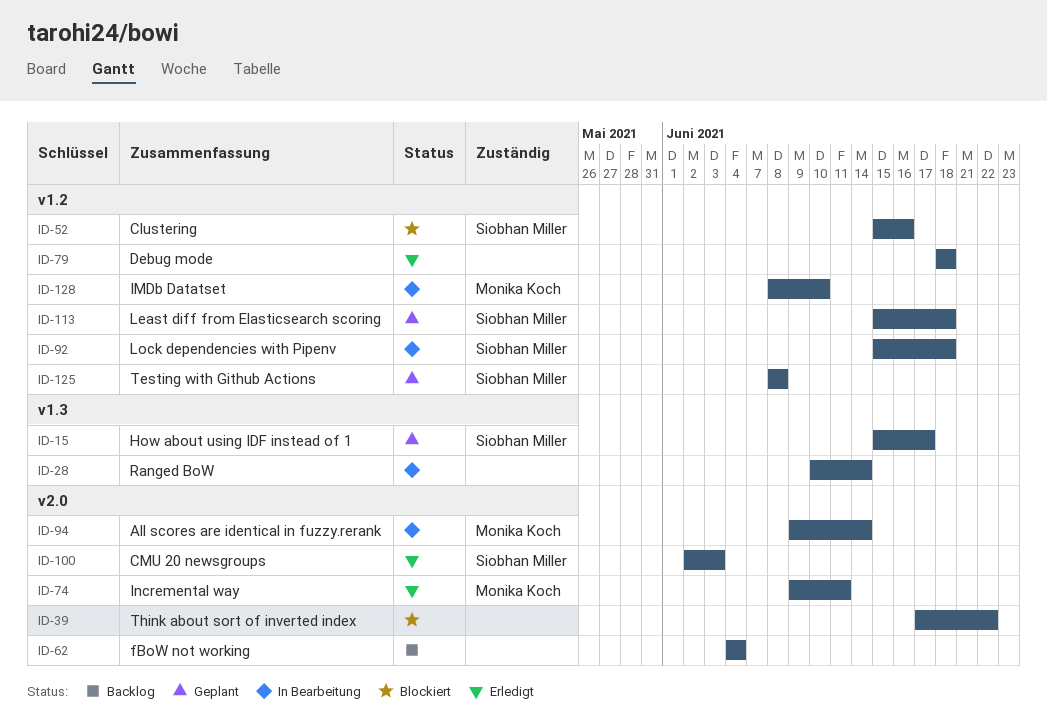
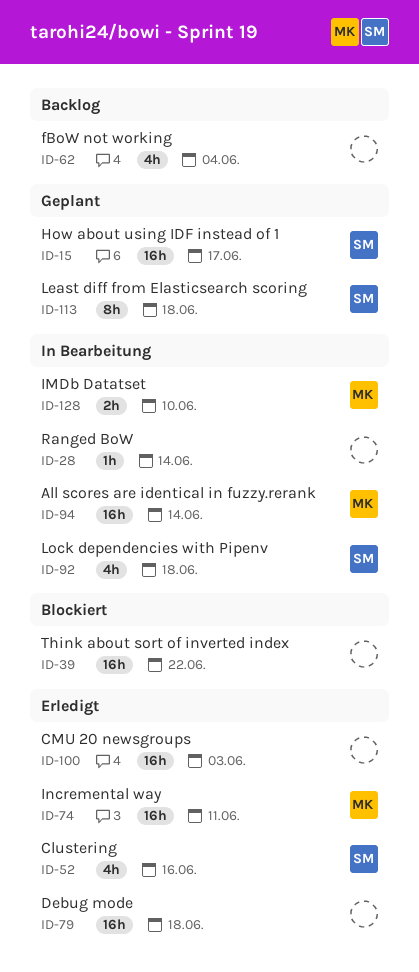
ID-52, status: Blockiert -> Erledigt
ID-100, owner: Siobhan Miller -> none
ID-125: present -> none

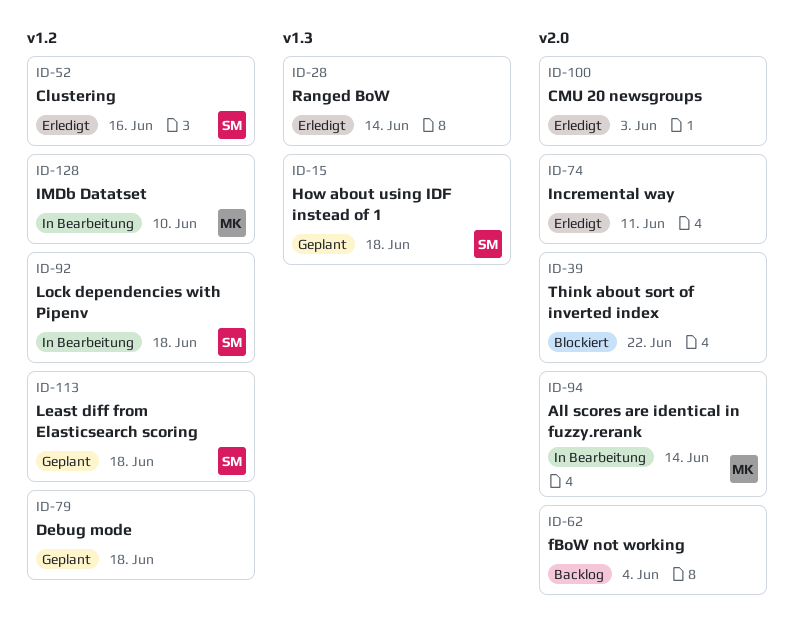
ID-15, due: Jun 17 -> Jun 18
ID-28, status: In Bearbeitung -> Erledigt
ID-74, owner: MK -> none
ID-79, status: Erledigt -> Geplant

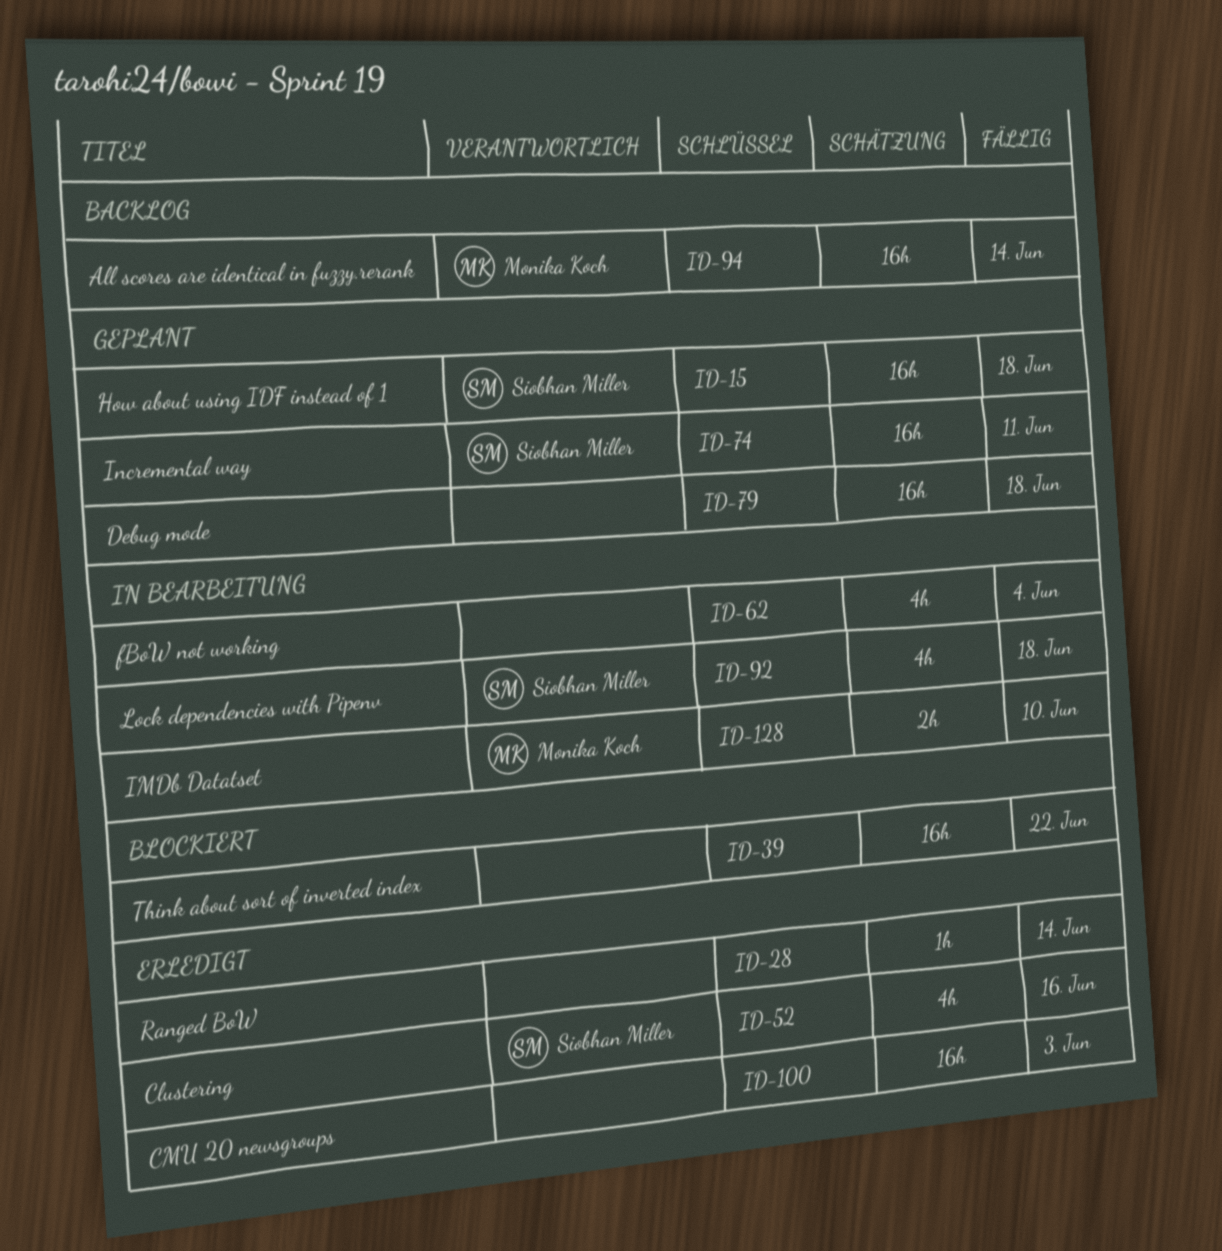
ID-62, status: Backlog -> In Bearbeitung
ID-74, status: Erledigt -> Geplant
ID-74, owner: none -> Siobhan Miller
ID-94, status: In Bearbeitung -> Backlog
ID-113: present -> none

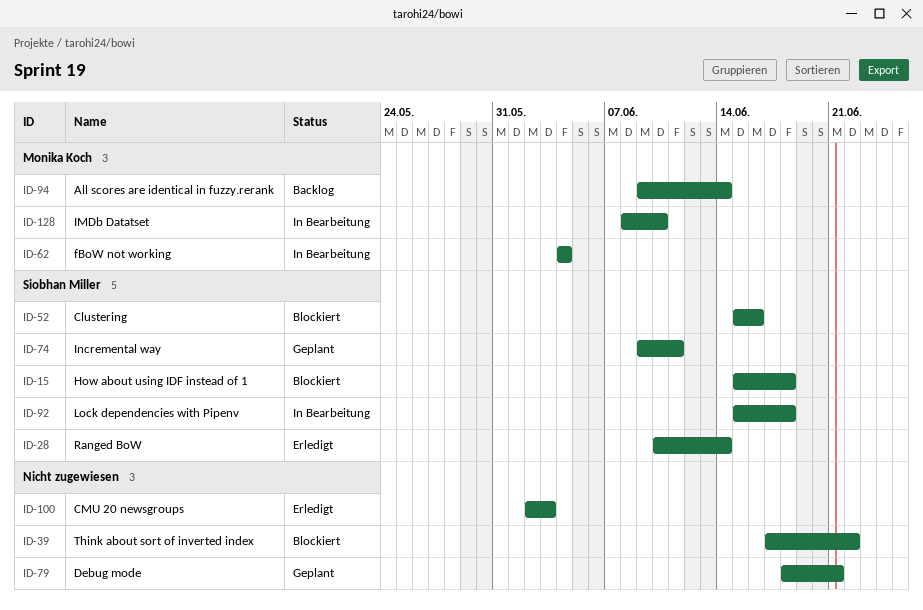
ID-15, status: Geplant -> Blockiert
ID-28, owner: none -> Siobhan Miller
ID-52, status: Erledigt -> Blockiert
ID-62, owner: none -> Monika Koch
ID-79, due: Jun 18 -> Jun 21

